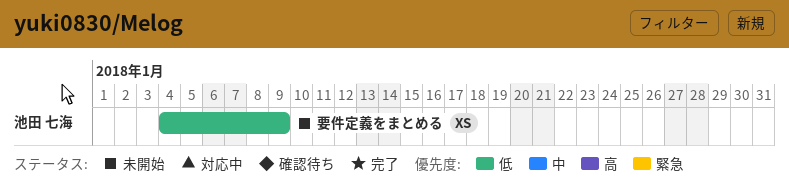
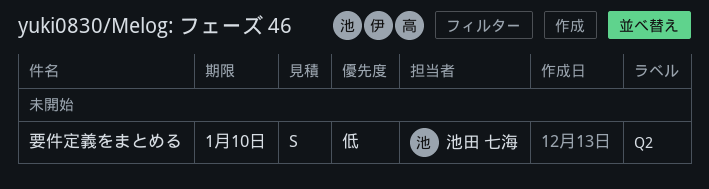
要件定義をまとめる, estimate: XS -> S
要件定義をまとめる, due: Jan 9 -> Jan 10

